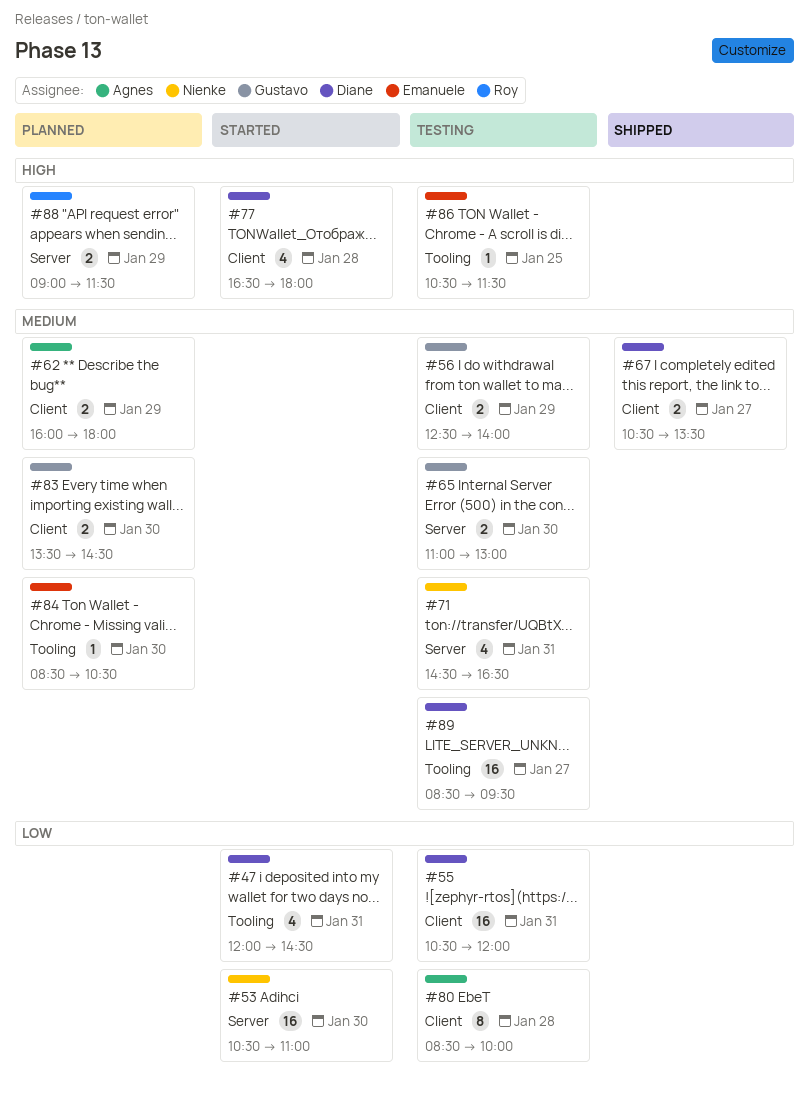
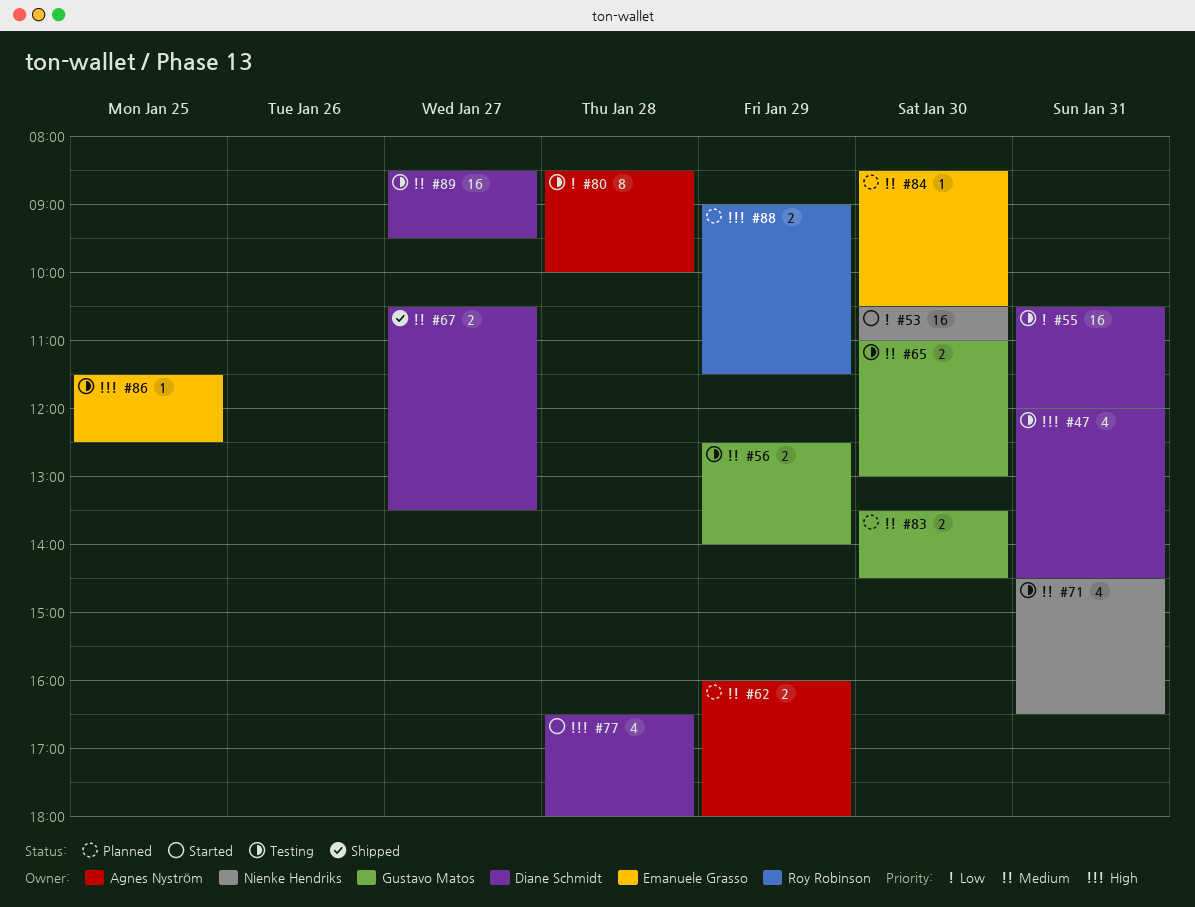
#47, status: Started -> Testing
#47, priority: Low -> High
#86, begins: 10:30 -> 11:30
#86, ends: 11:30 -> 12:30

